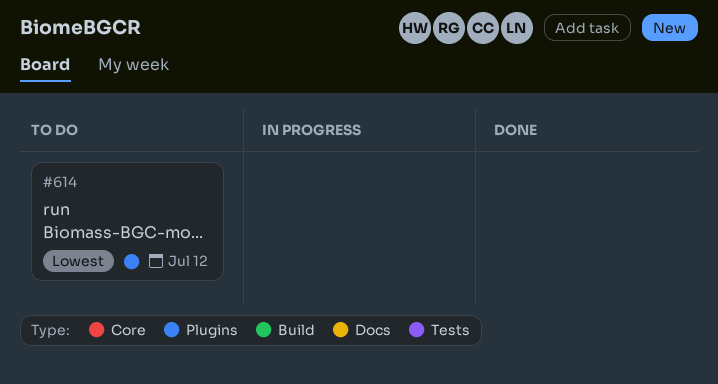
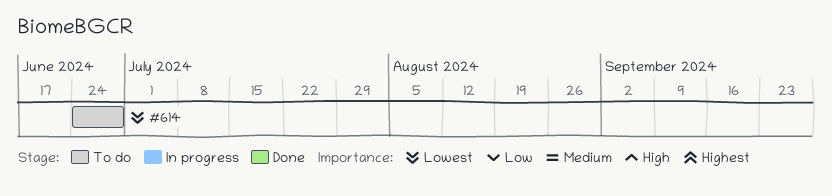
#614, due: Jul 12 -> Jun 28

